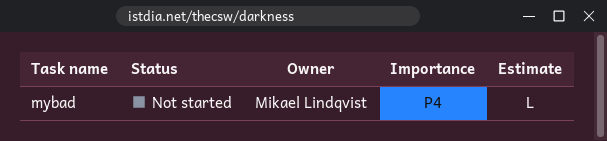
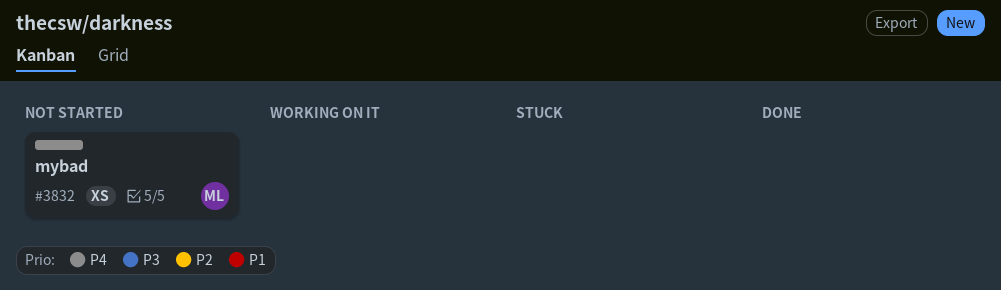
mybad, estimate: L -> XS

